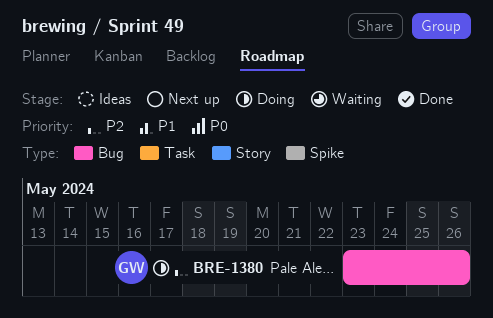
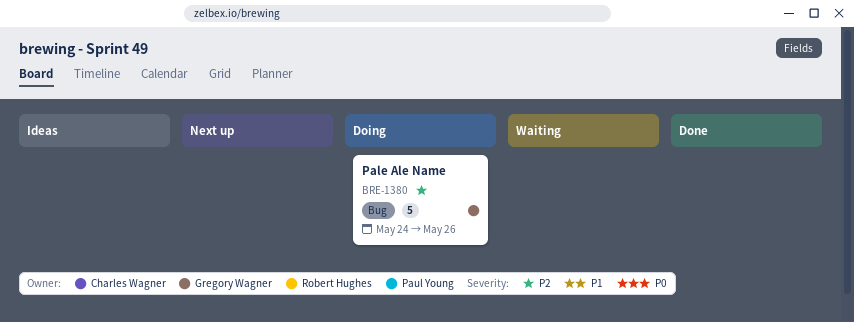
BRE-1380, start: May 23 -> May 24

